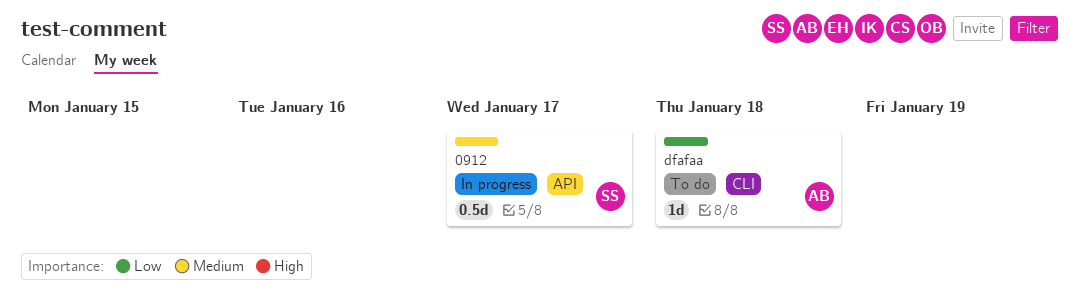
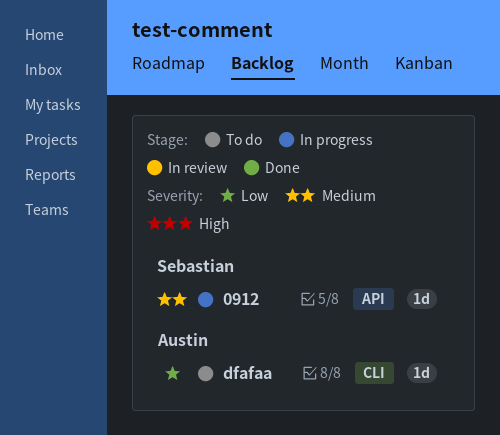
0912, estimate: 0.5d -> 1d

